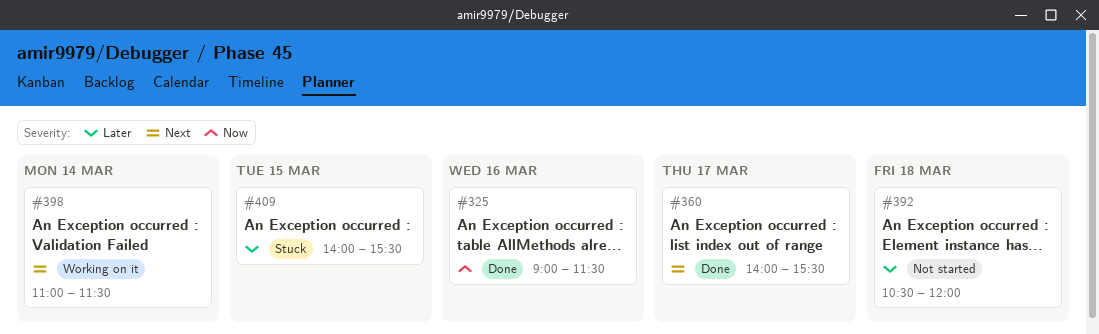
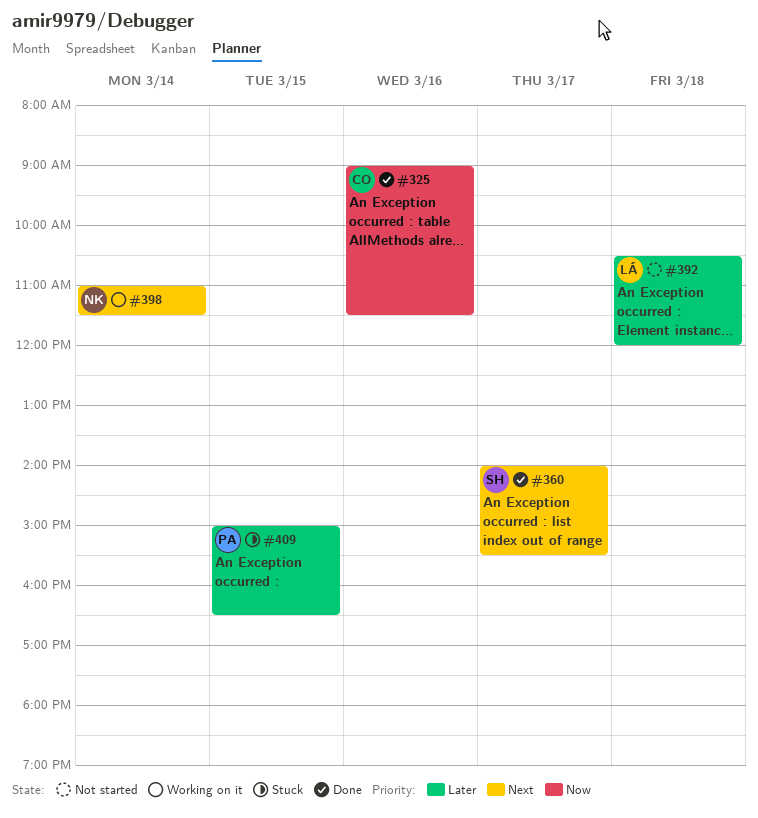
#409, begins: 14:00 -> 15:00
#409, ends: 15:30 -> 16:30

